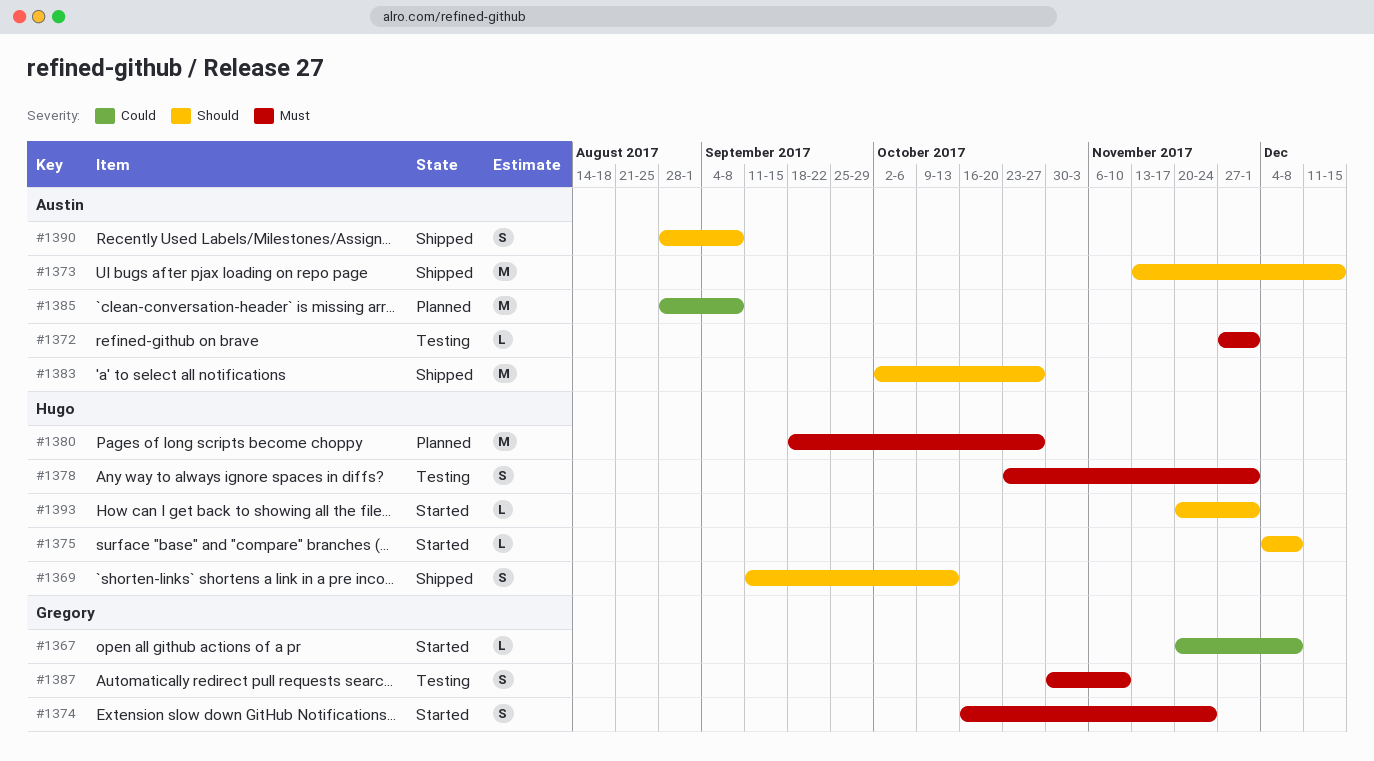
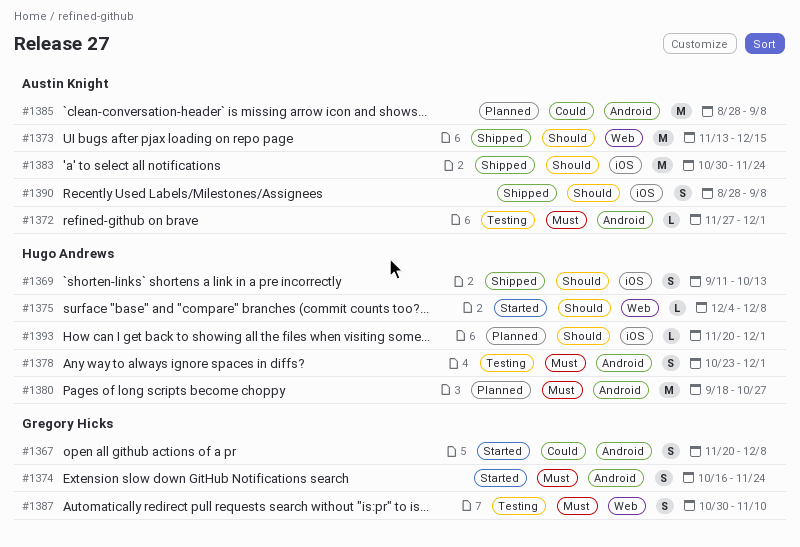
#1367, estimate: L -> S
#1383, start: Oct 2 -> Oct 30
#1383, due: Oct 27 -> Nov 24
#1393, status: Started -> Planned

